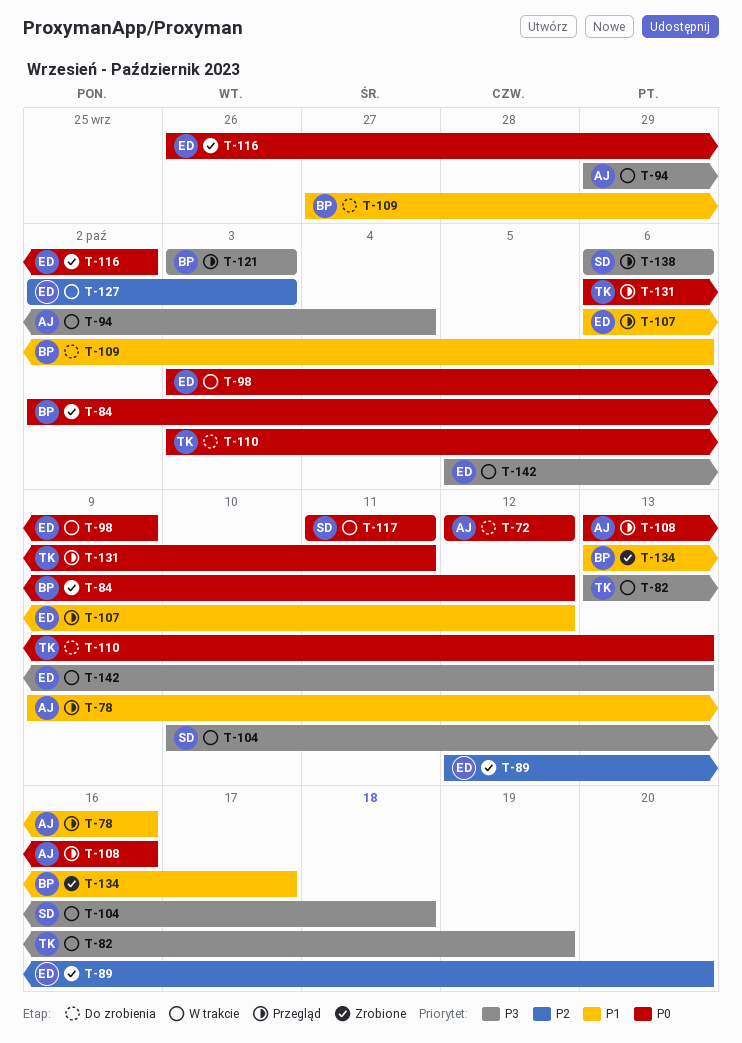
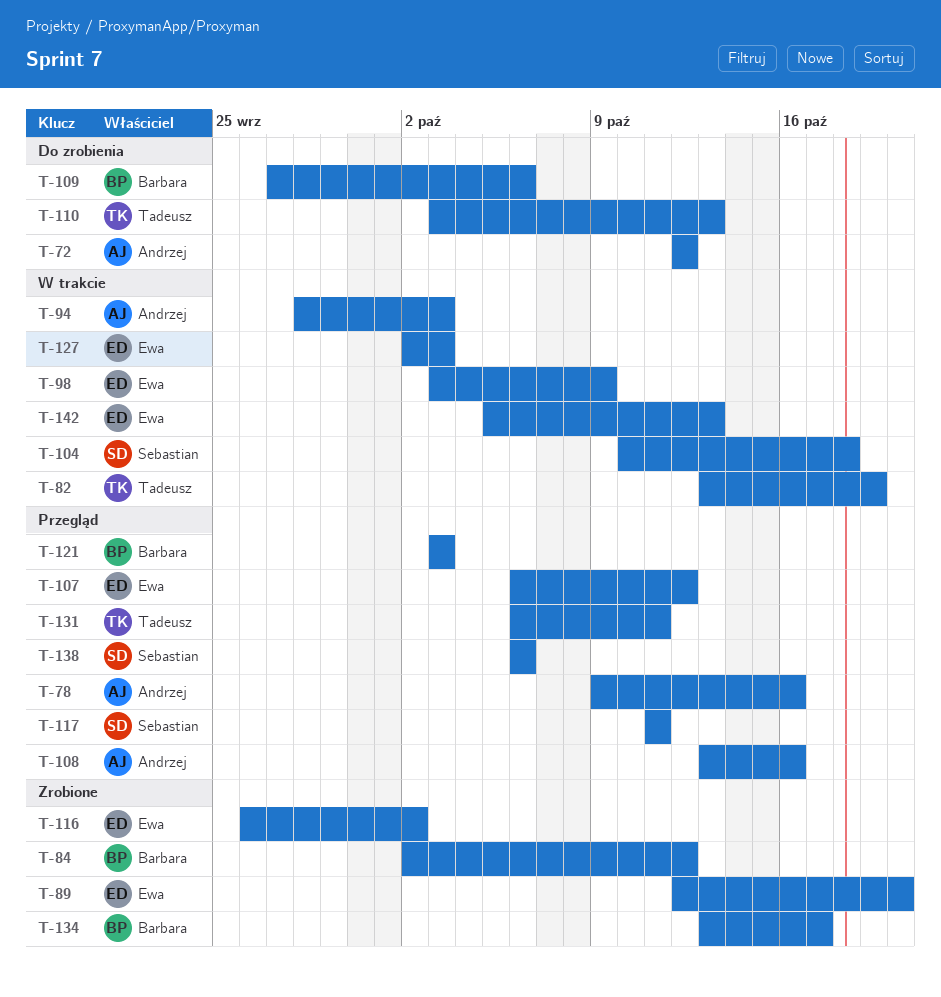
T-94, start: Sep 29 -> Sep 28
T-94, due: Oct 4 -> Oct 3
T-117, status: W trakcie -> Przegląd

